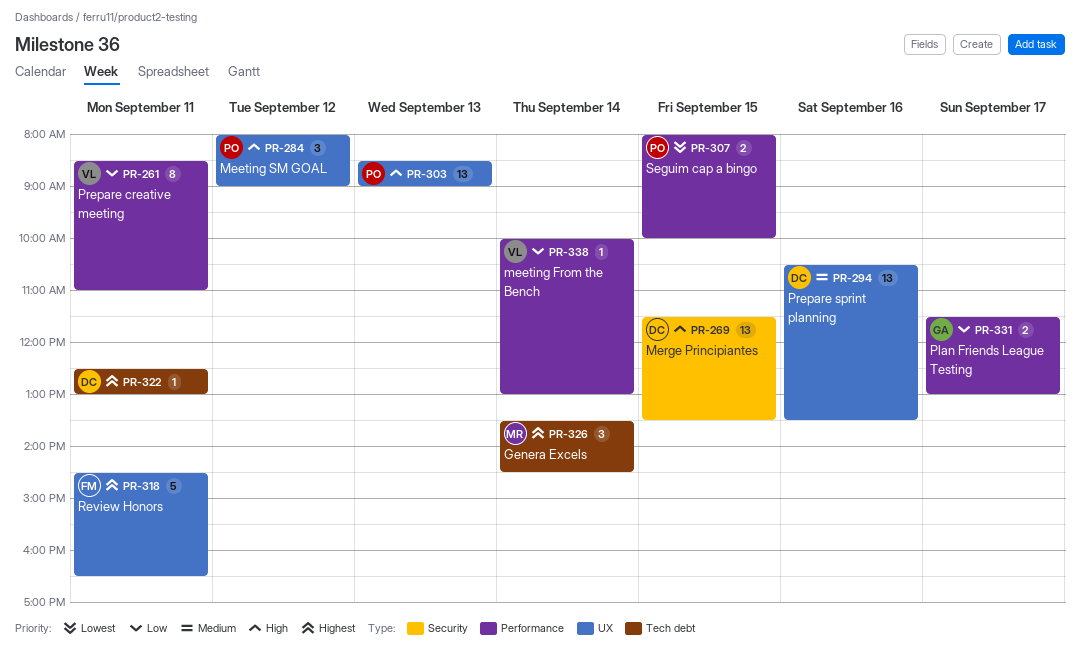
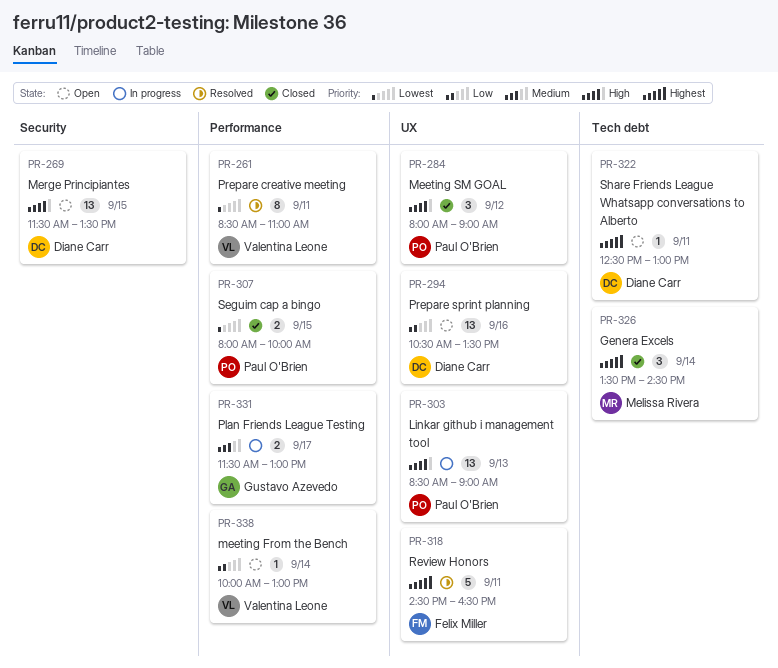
PR-261, priority: Low -> Lowest
PR-294, priority: Medium -> Low
PR-331, priority: Low -> Medium

